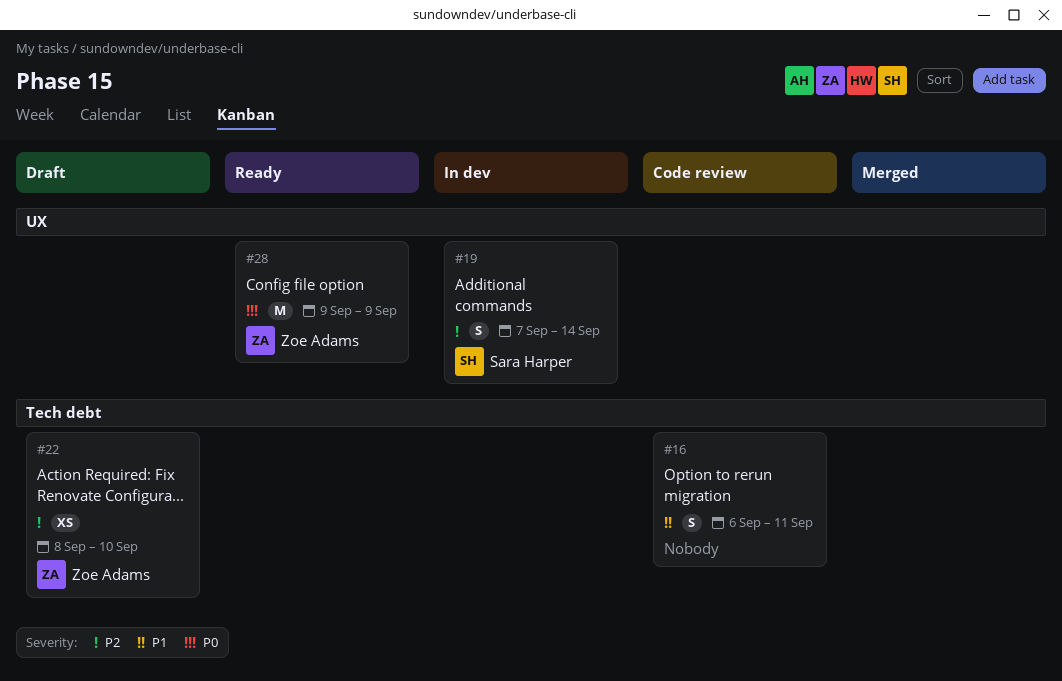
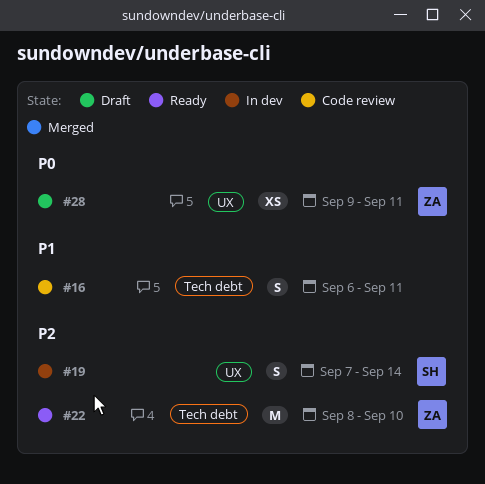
#22, status: Draft -> Ready
#22, estimate: XS -> M
#28, status: Ready -> Draft
#28, estimate: M -> XS
#28, due: Sep 9 -> Sep 11

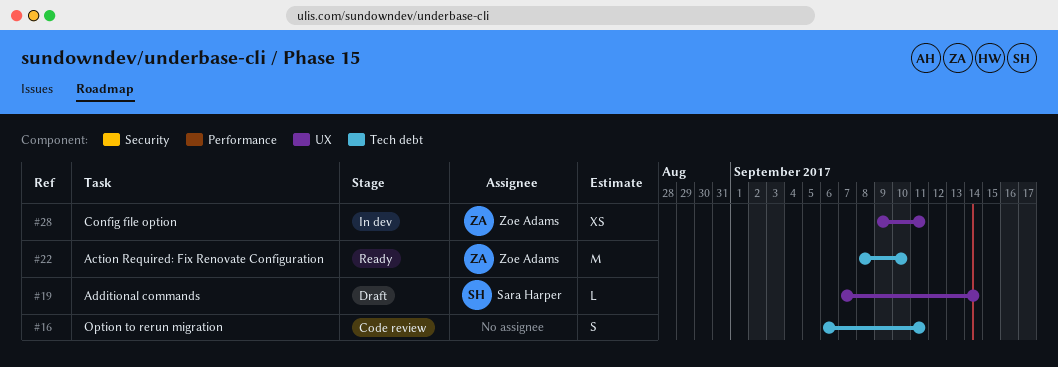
#19, status: In dev -> Draft
#19, estimate: S -> L
#28, status: Draft -> In dev

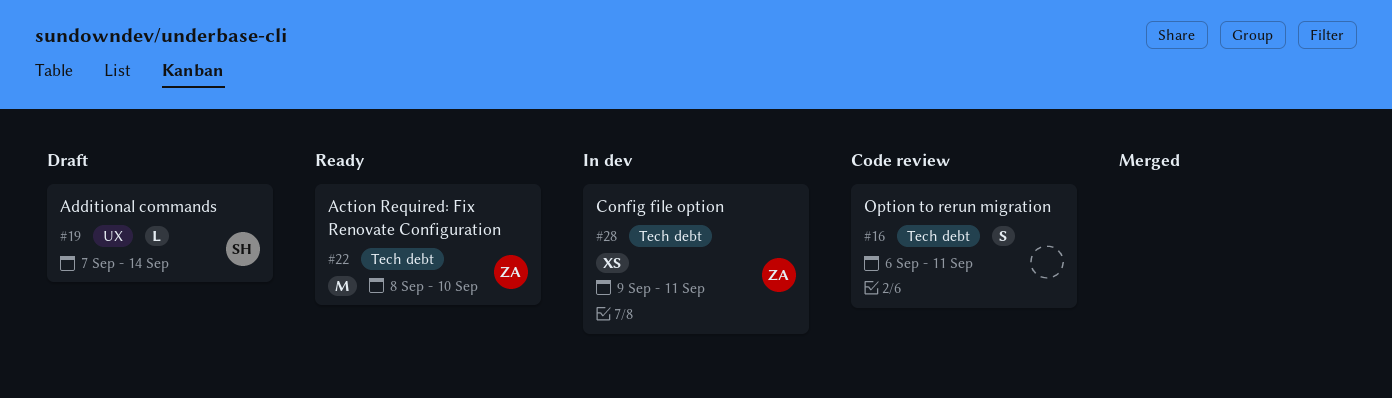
#28, label: UX -> Tech debt

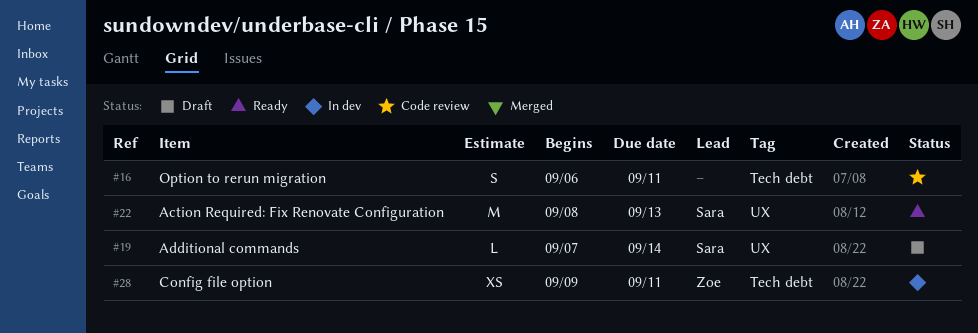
#22, owner: Zoe -> Sara
#22, label: Tech debt -> UX
#22, due: Sep 10 -> Sep 13

